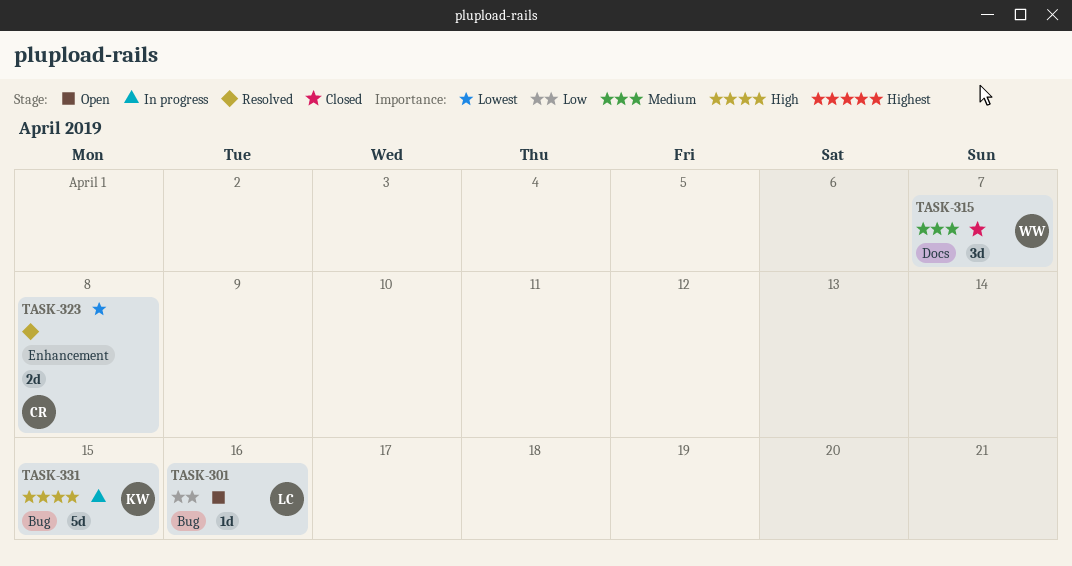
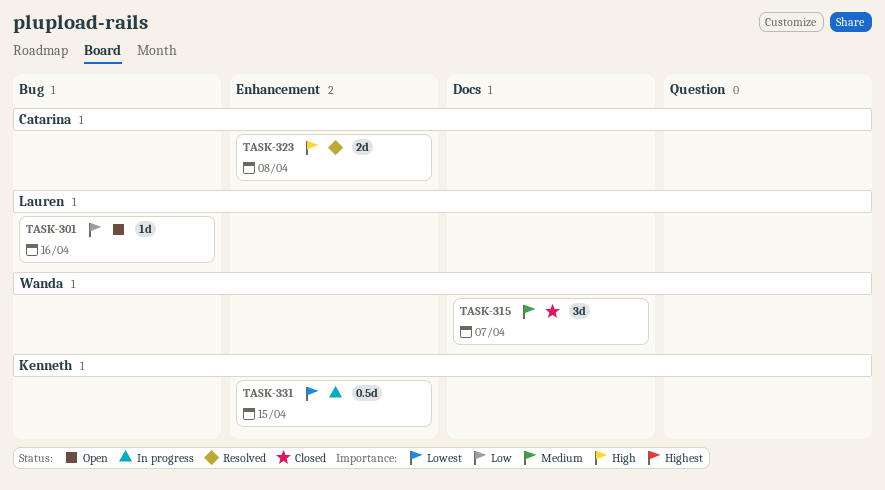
TASK-323, priority: Lowest -> High
TASK-331, priority: High -> Lowest
TASK-331, label: Bug -> Enhancement
TASK-331, estimate: 5d -> 0.5d

